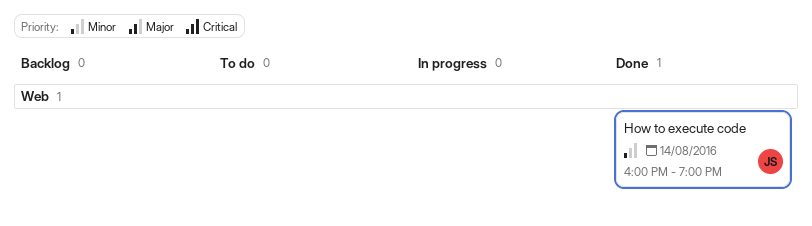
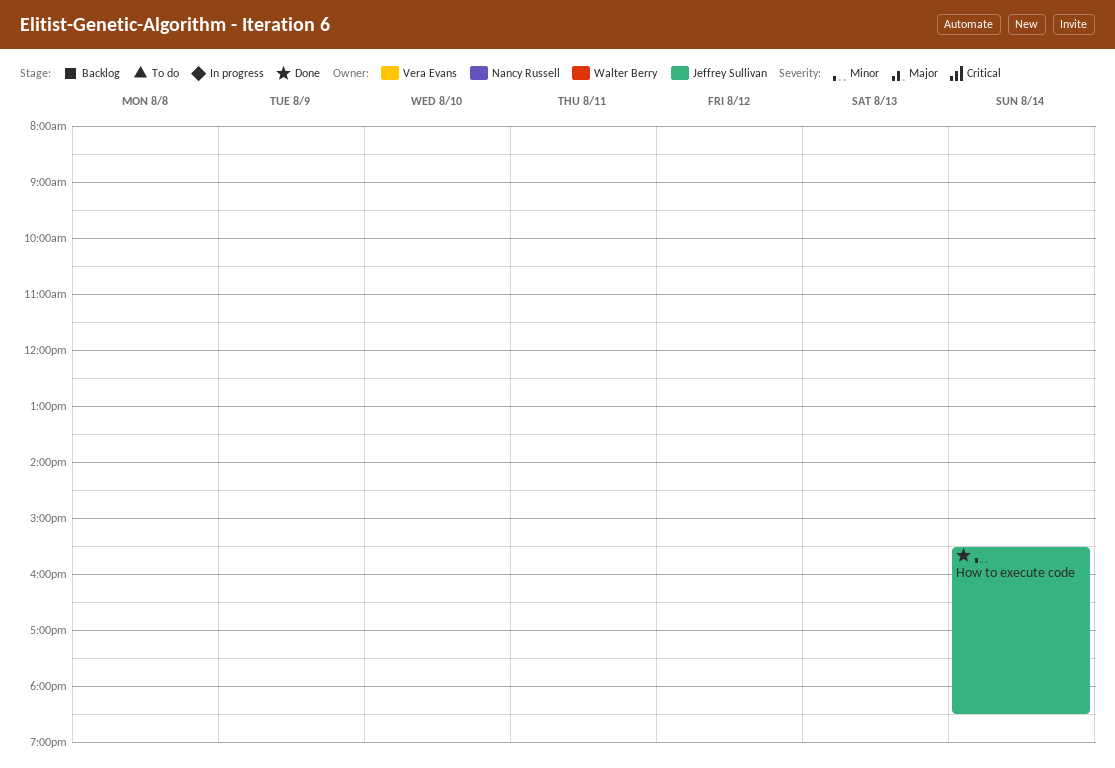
How to execute code, begins: 16:00 -> 15:30
How to execute code, ends: 19:00 -> 18:30

